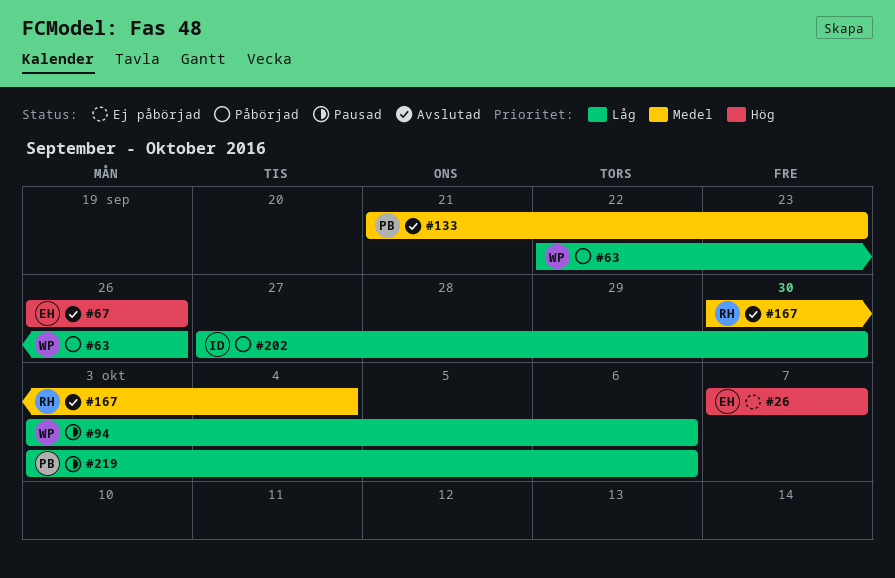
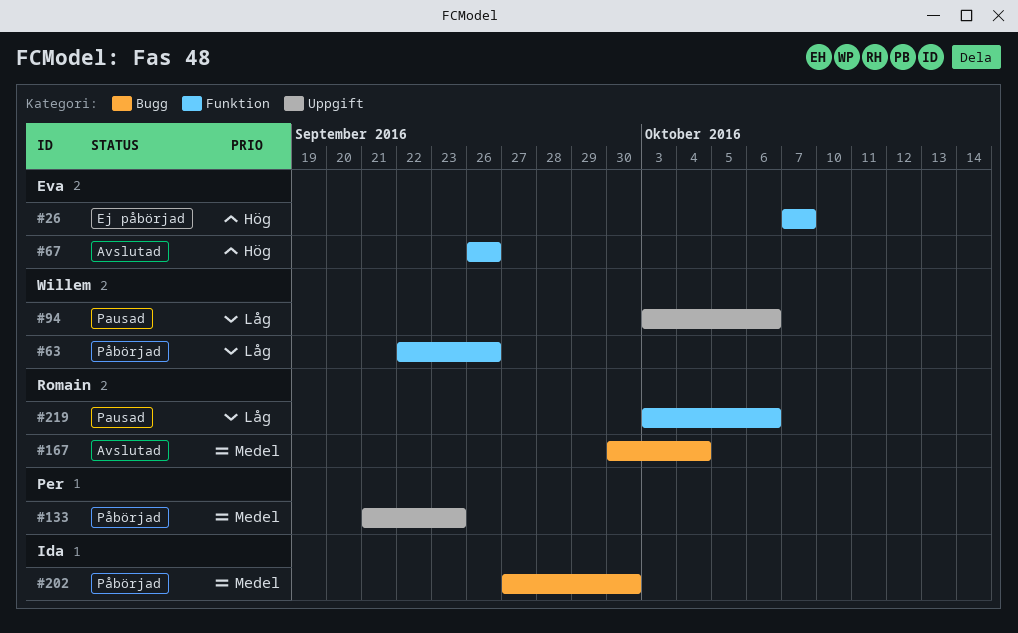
#133, status: Avslutad -> Påbörjad
#202, priority: Låg -> Medel
#219, owner: Per -> Romain

